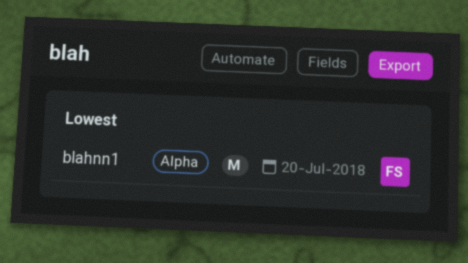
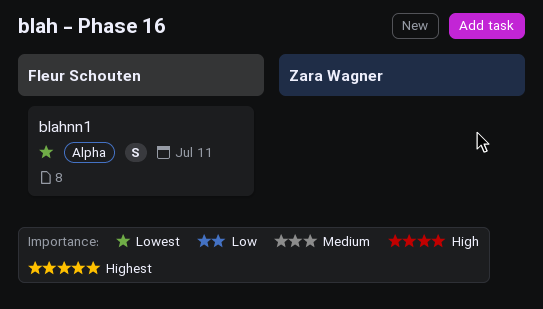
blahnn1, estimate: M -> S
blahnn1, due: Jul 20 -> Jul 11

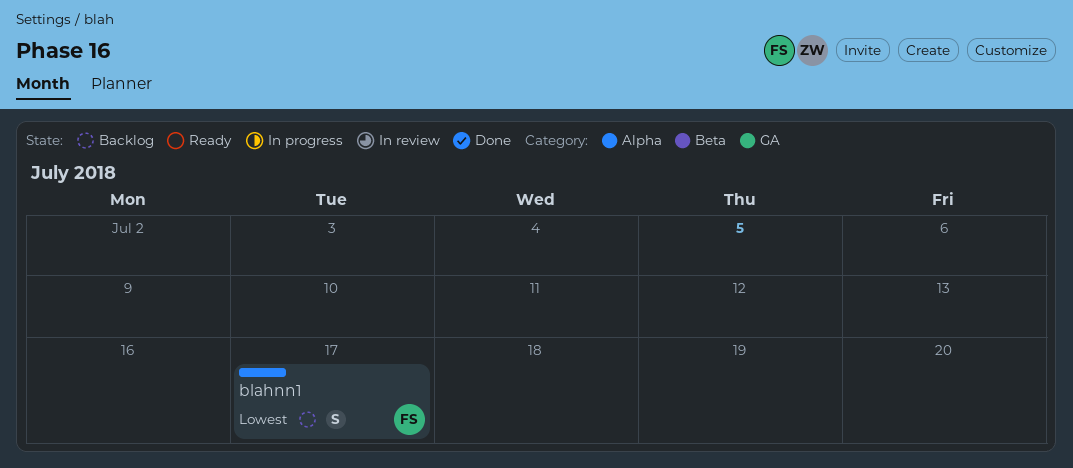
blahnn1, due: Jul 11 -> Jul 17

